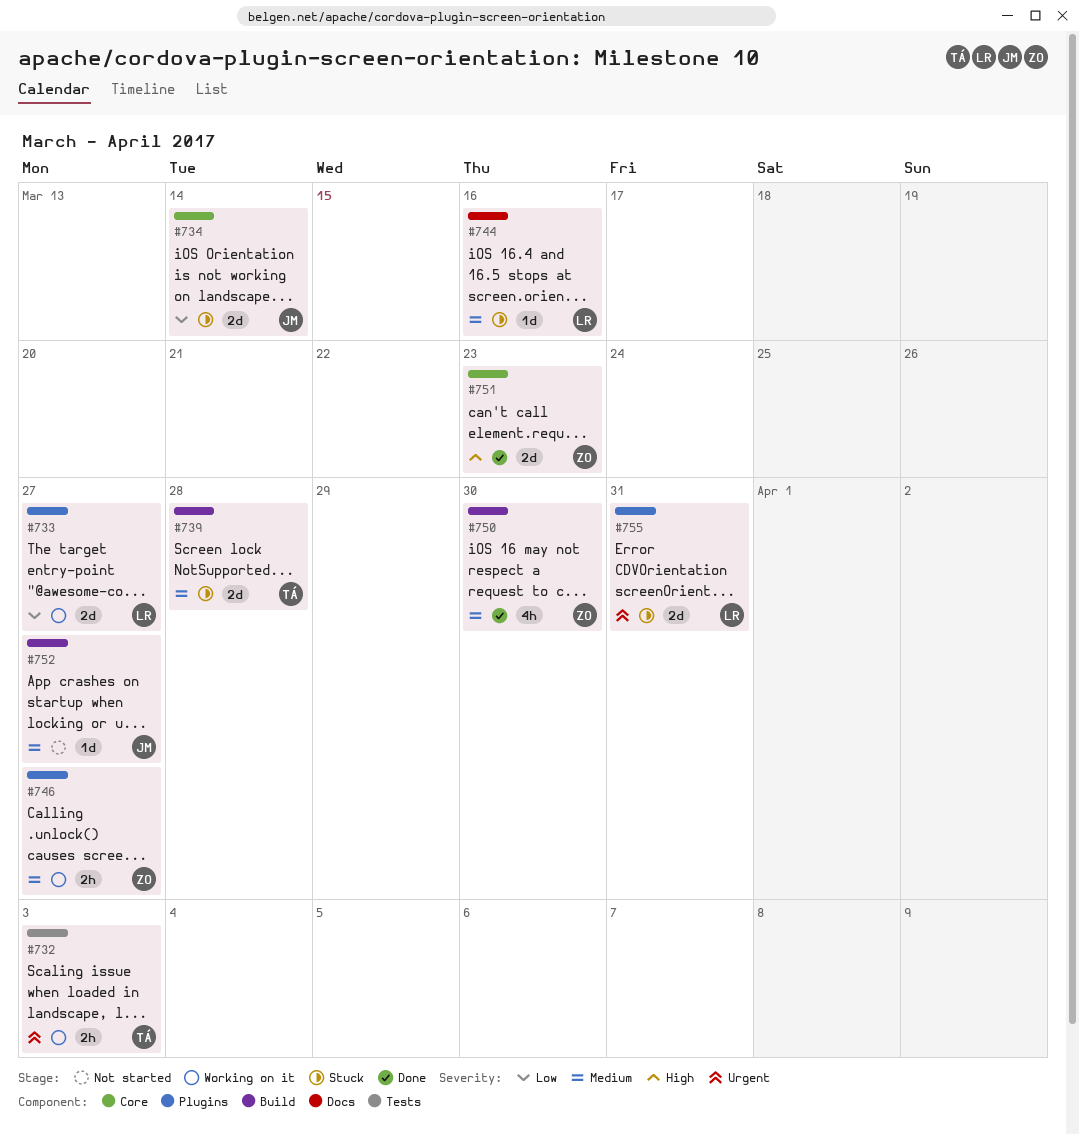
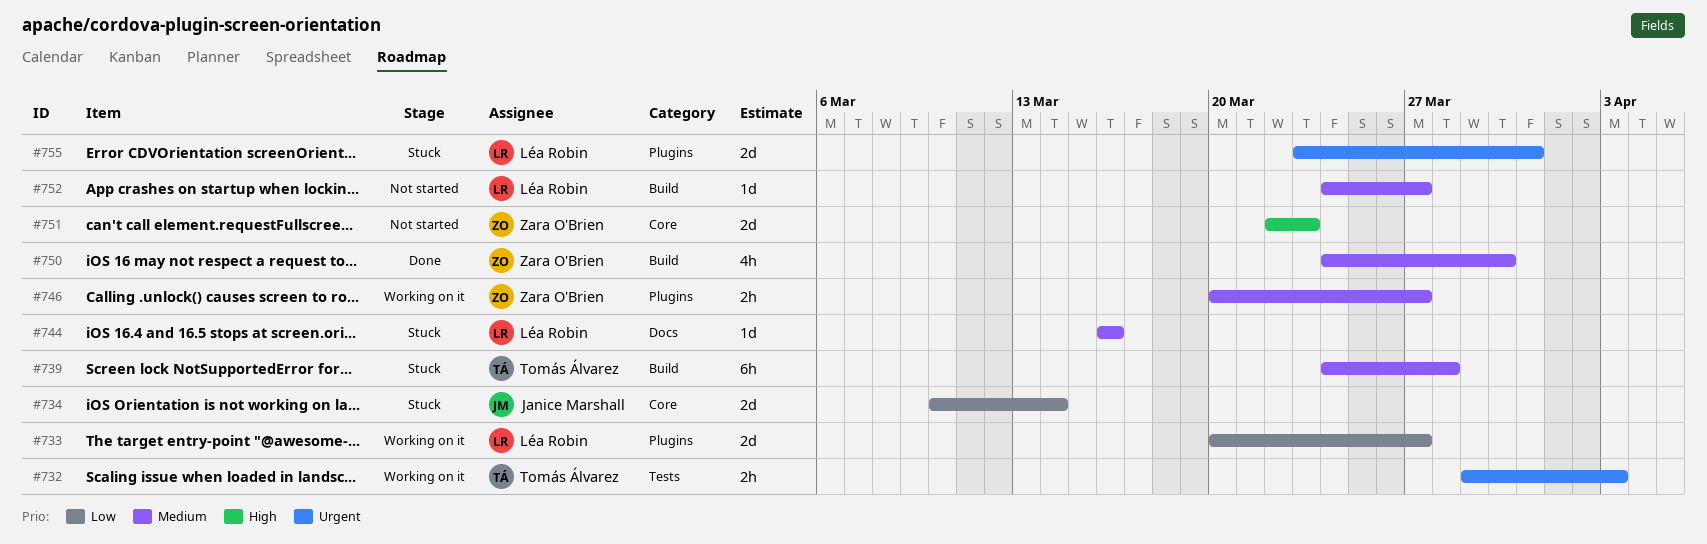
#739, estimate: 2d -> 6h
#751, status: Done -> Not started
#752, owner: Janice Marshall -> Léa Robin

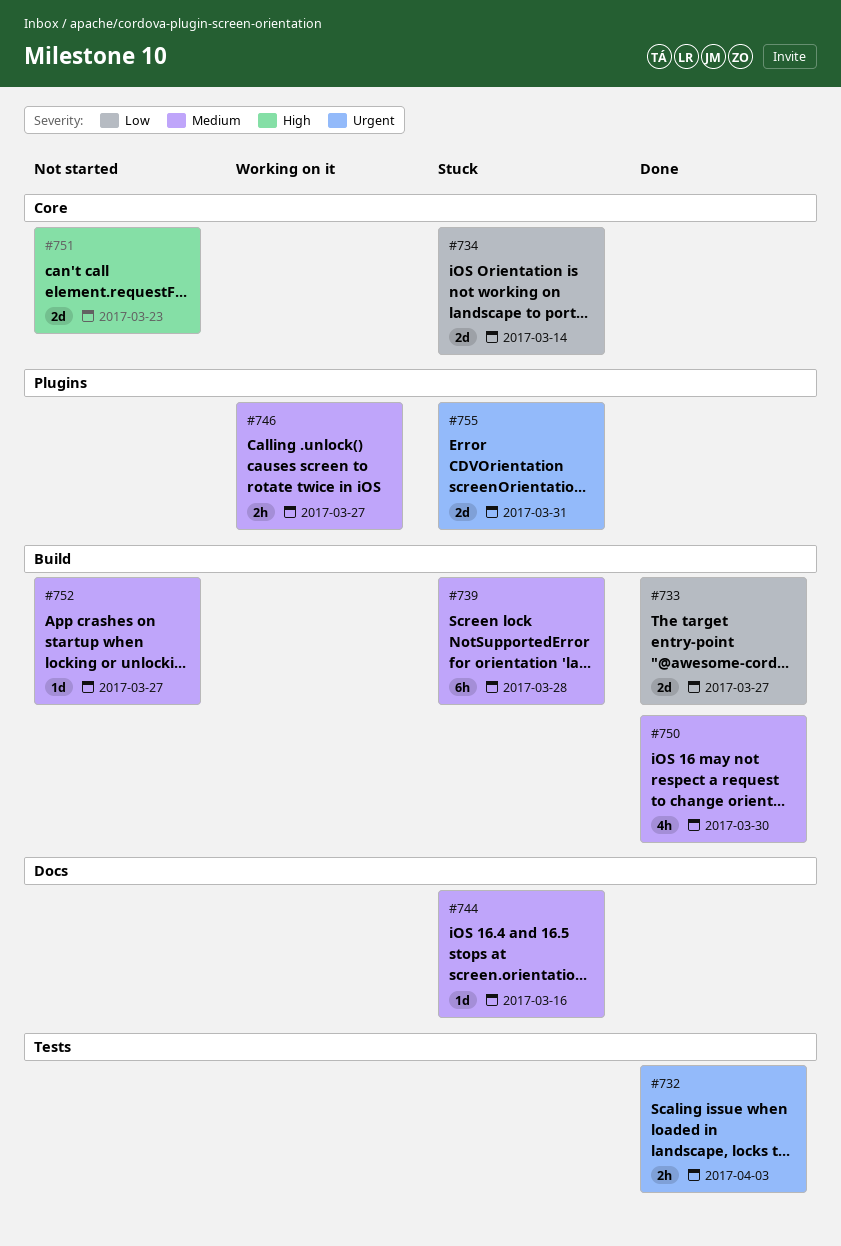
#732, status: Working on it -> Done
#733, status: Working on it -> Done
#733, label: Plugins -> Build

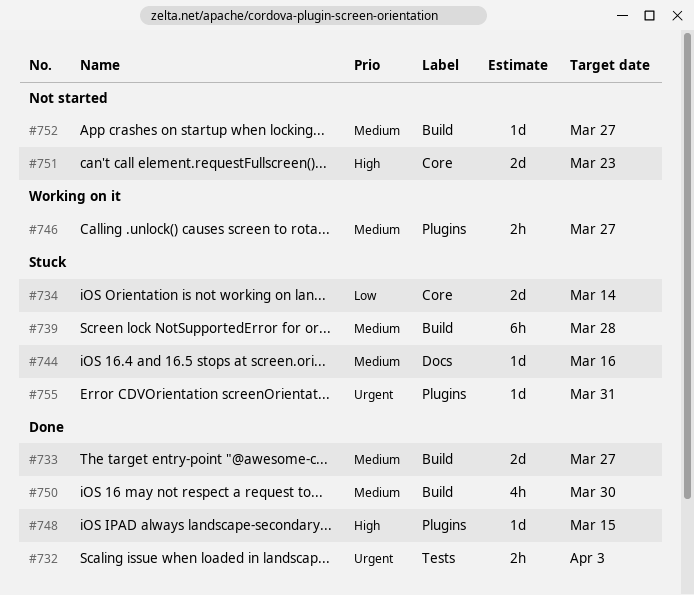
#733, priority: Low -> Medium
#748: none -> present
#755, estimate: 2d -> 1d

